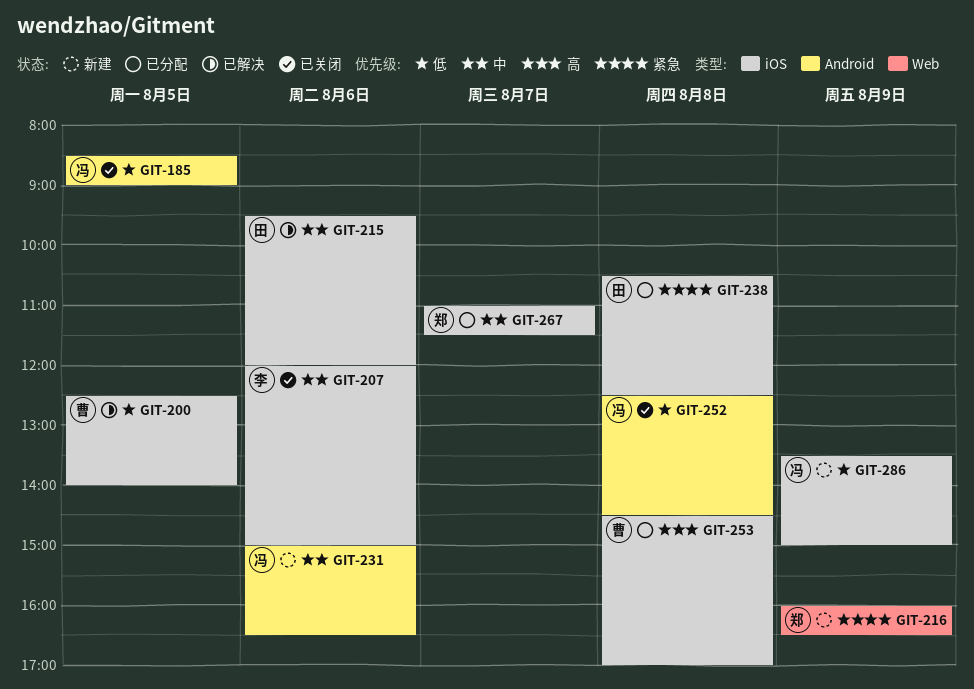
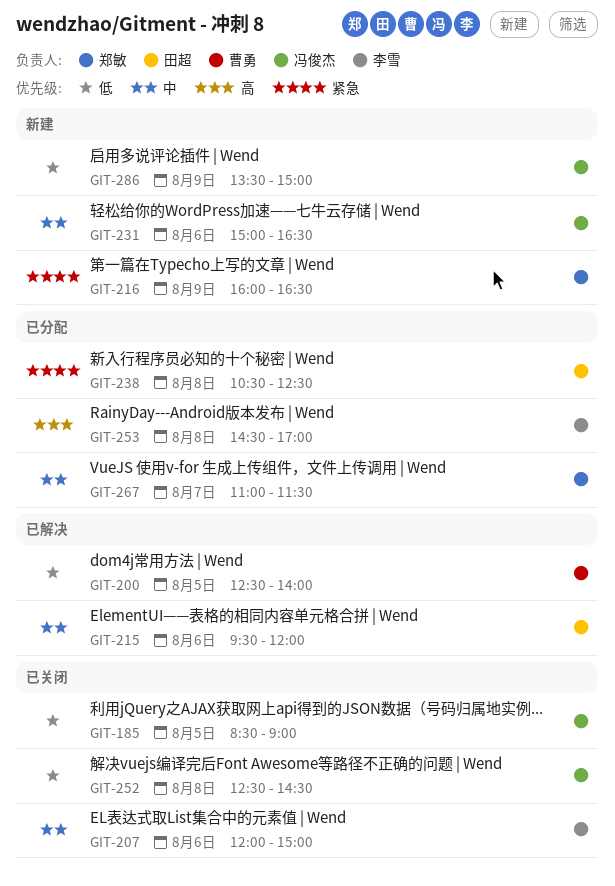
GIT-253, owner: 曹勇 -> 李雪

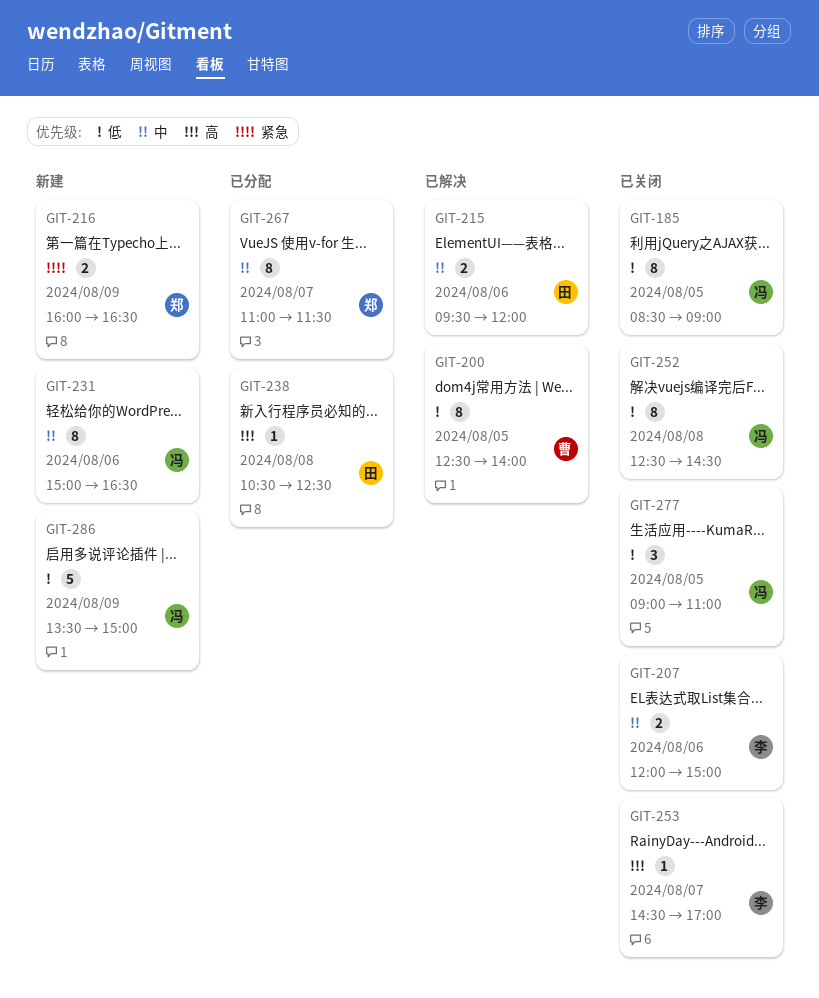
GIT-238, priority: 紧急 -> 高
GIT-253, status: 已分配 -> 已关闭
GIT-253, day: Aug 8 -> Aug 7
GIT-277: none -> present

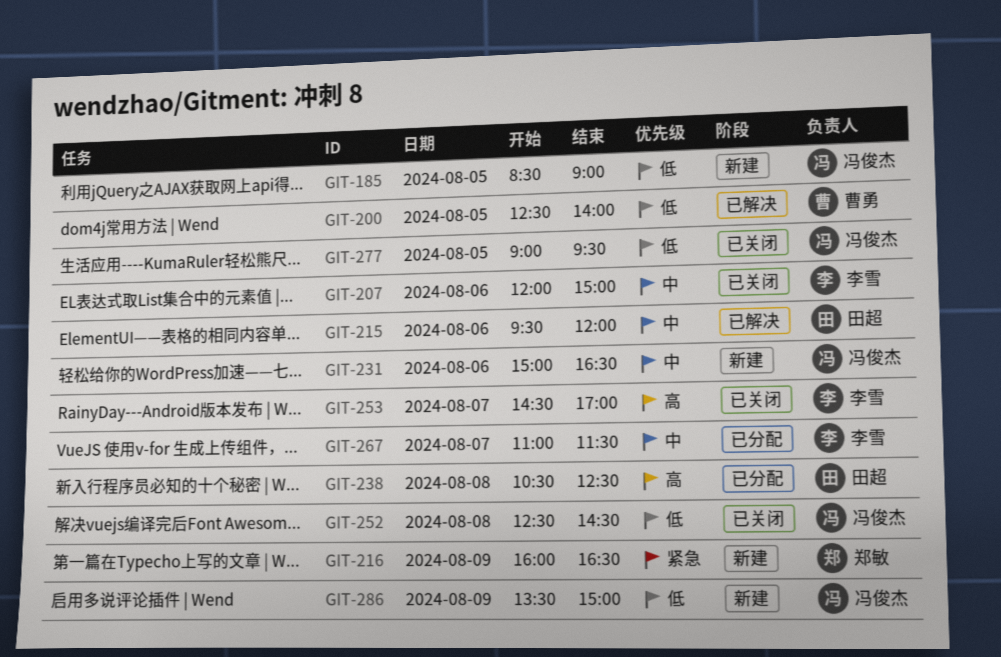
GIT-185, status: 已关闭 -> 新建
GIT-267, owner: 郑敏 -> 李雪
GIT-277, ends: 11:00 -> 09:30

